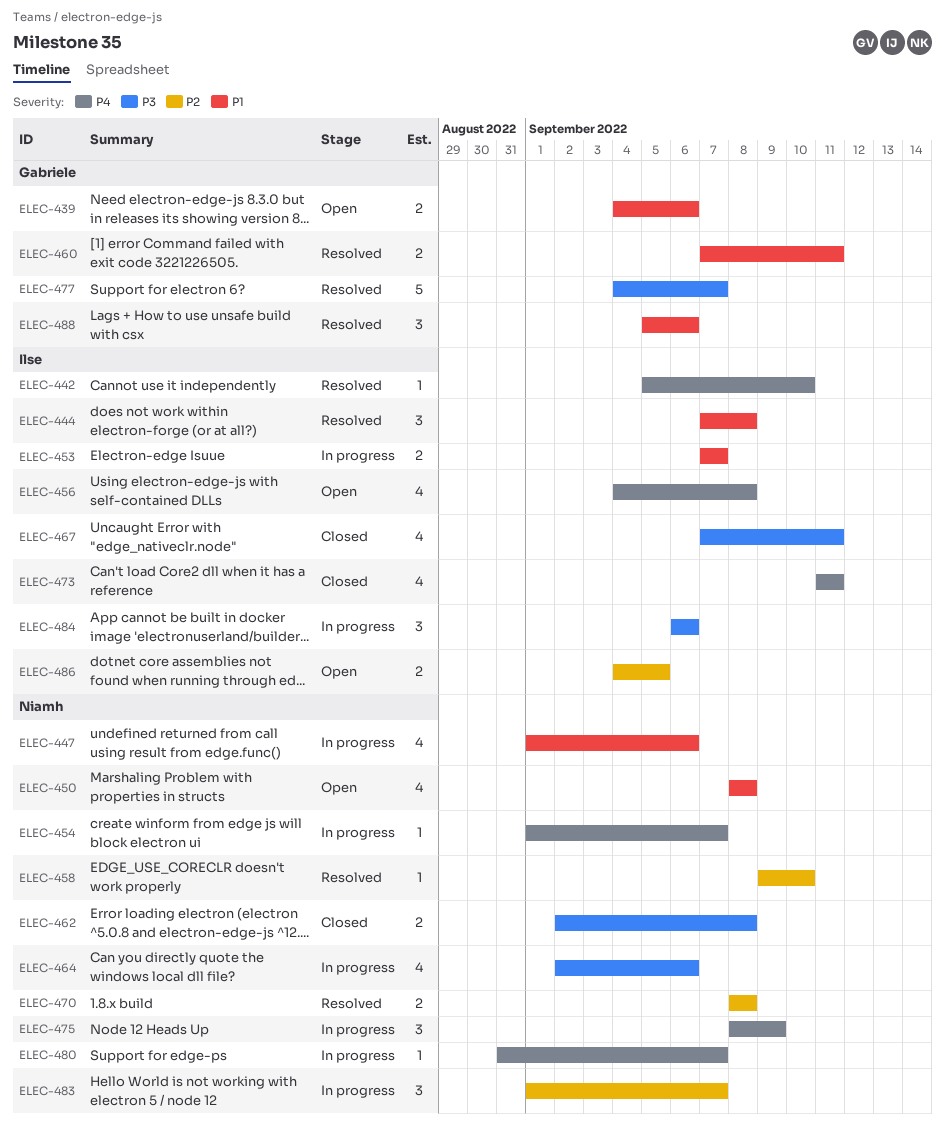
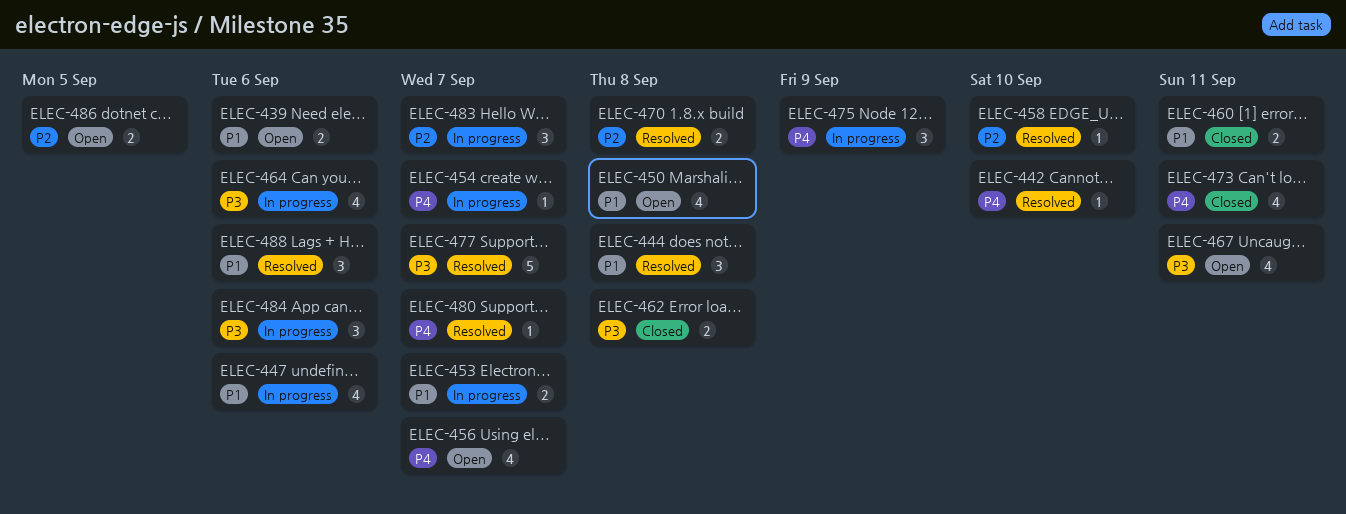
ELEC-456, due: Sep 8 -> Sep 7
ELEC-460, status: Resolved -> Closed
ELEC-467, status: Closed -> Open
ELEC-480, status: In progress -> Resolved

